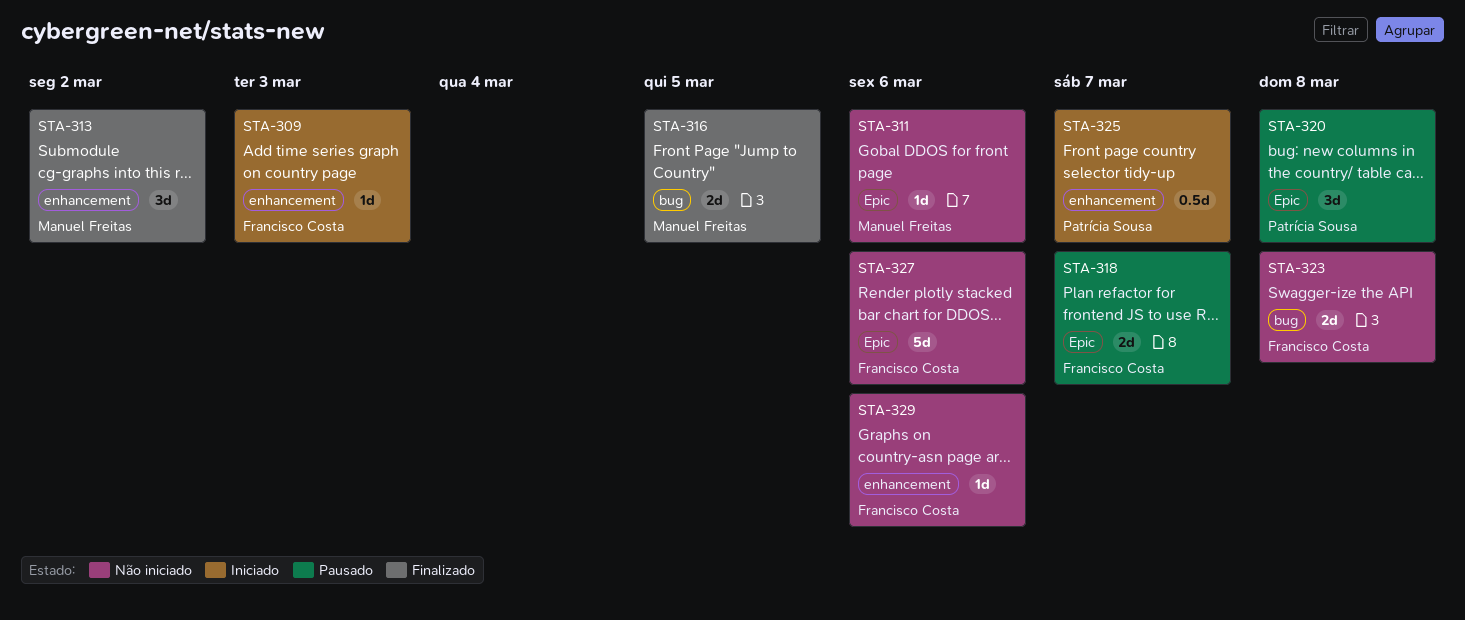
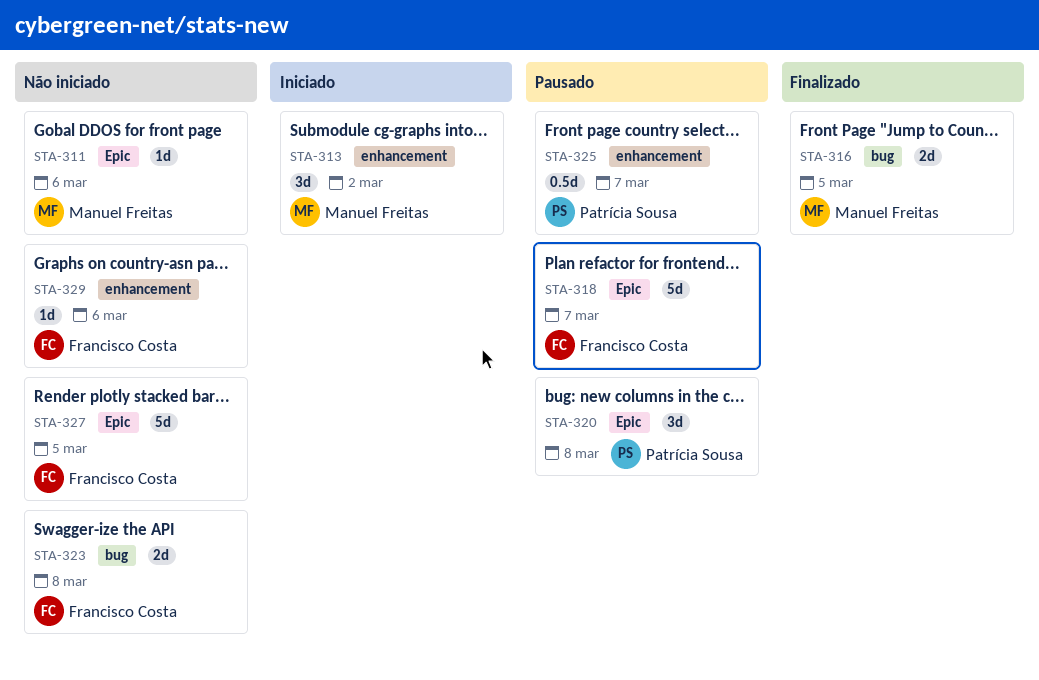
STA-309: present -> none
STA-313, status: Finalizado -> Iniciado
STA-318, estimate: 2d -> 5d
STA-325, status: Iniciado -> Pausado
STA-327, due: Mar 6 -> Mar 5

